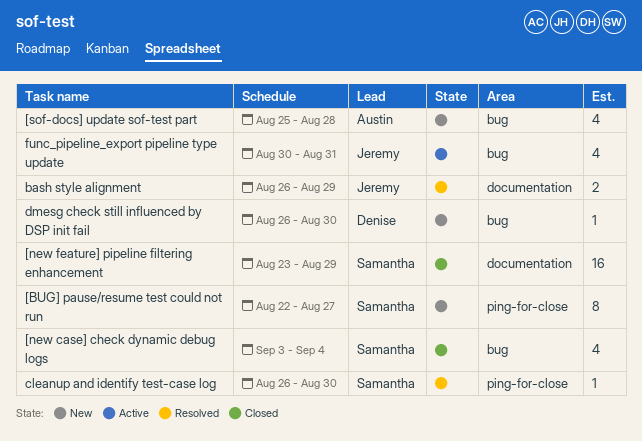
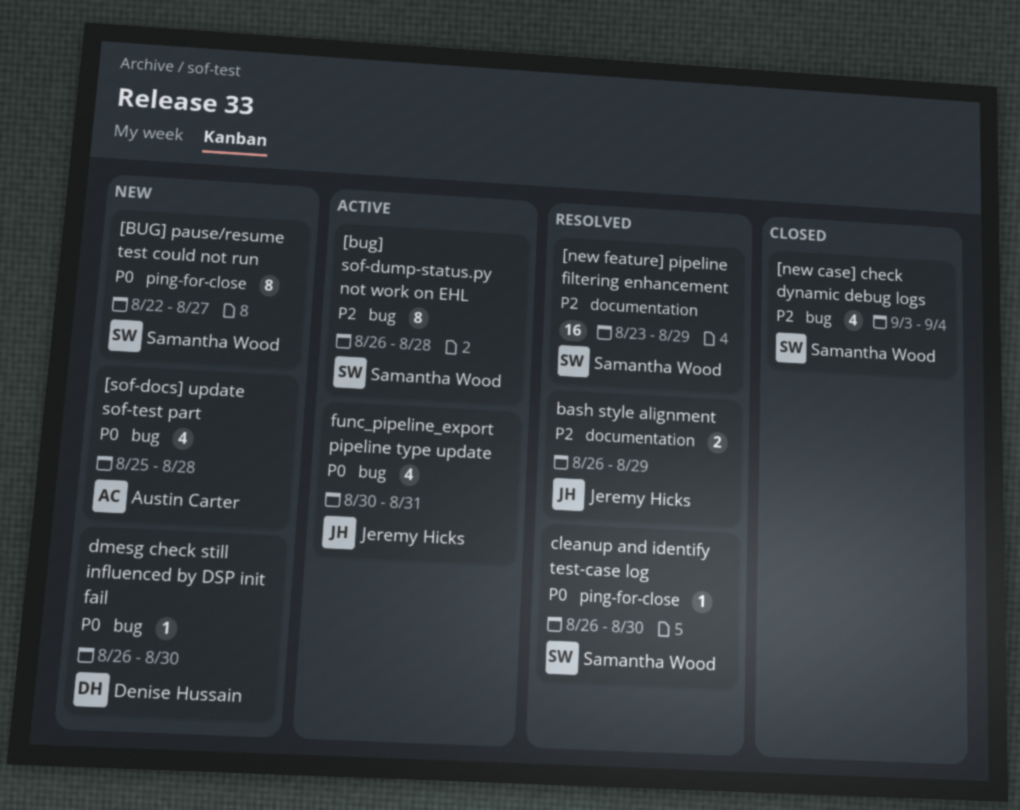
[bug] sof-dump-status.py not work on EHL: none -> present
[new feature] pipeline filtering enhancement, status: Closed -> Resolved

